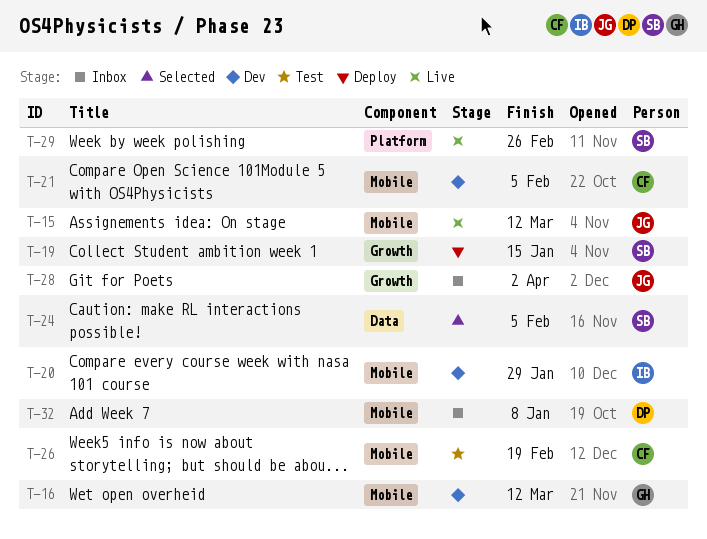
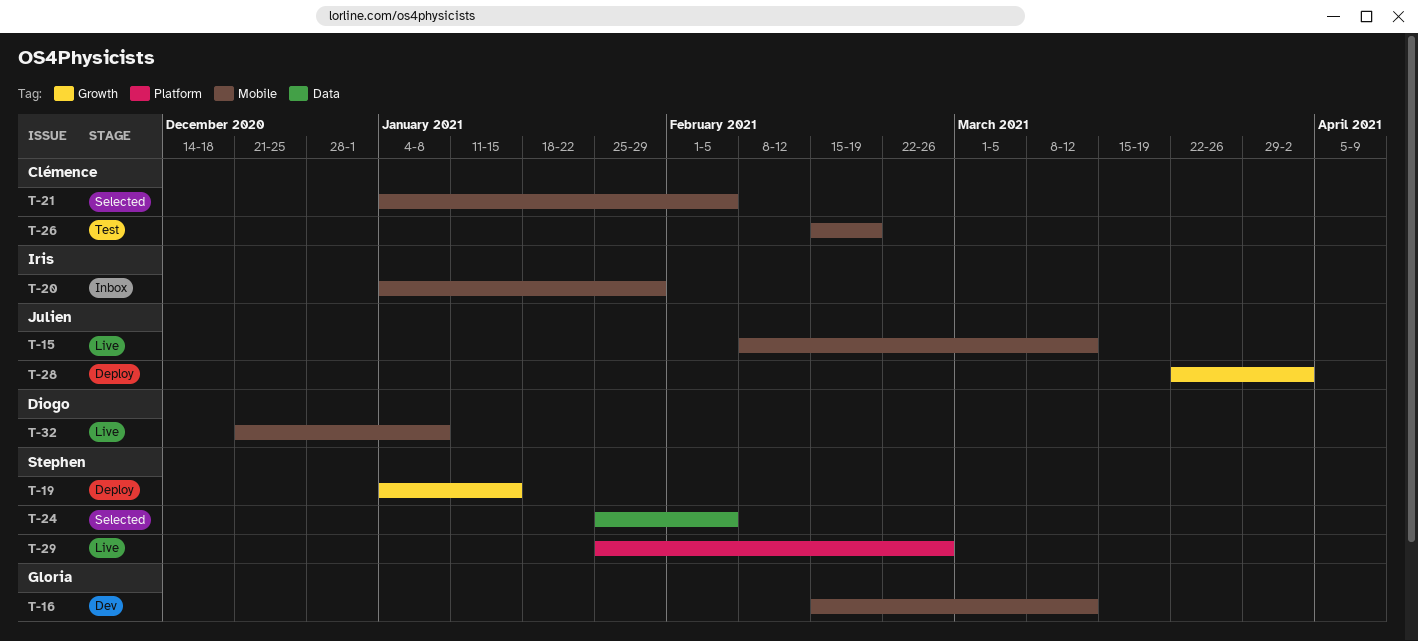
T-20, status: Dev -> Inbox
T-21, status: Dev -> Selected
T-28, status: Inbox -> Deploy
T-32, status: Inbox -> Live

